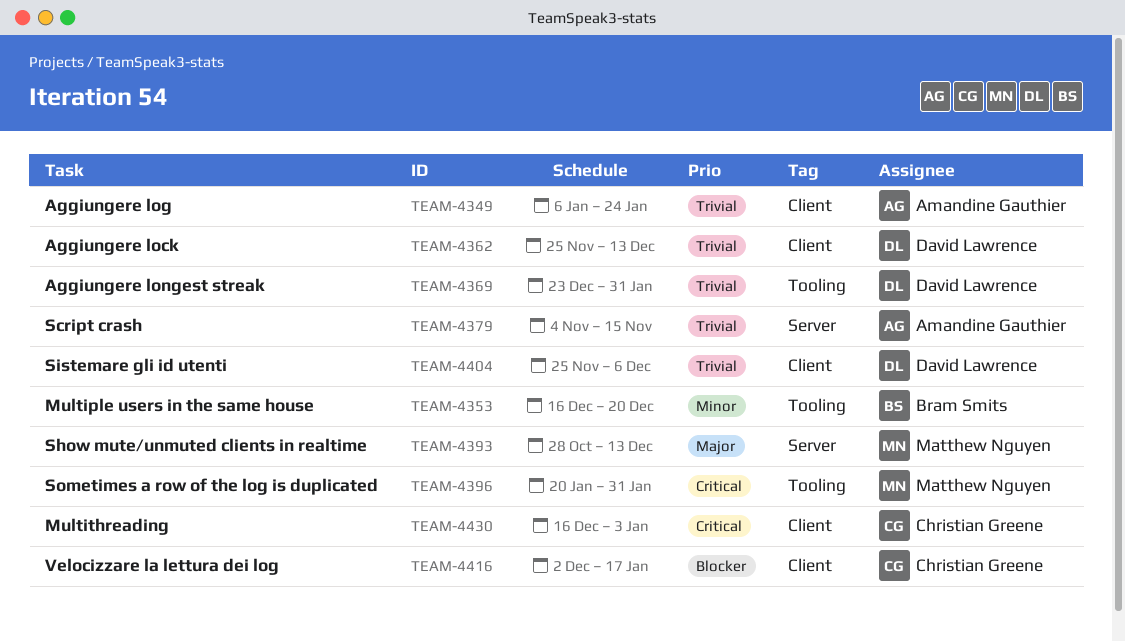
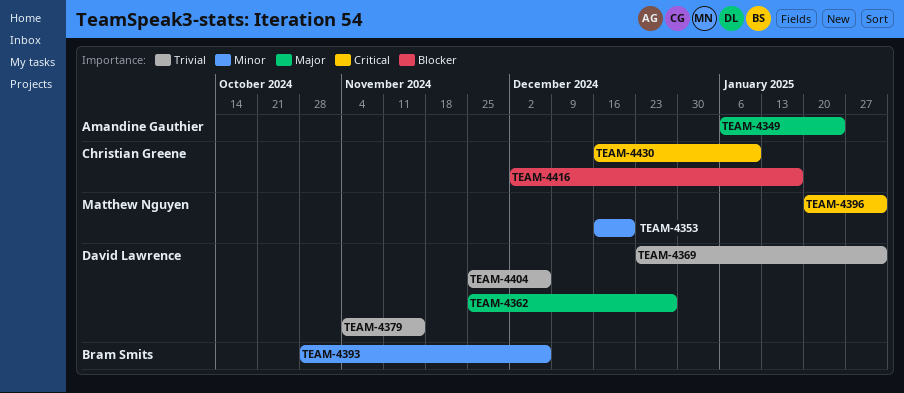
TEAM-4349, priority: Trivial -> Major
TEAM-4353, owner: Bram Smits -> Matthew Nguyen
TEAM-4362, priority: Trivial -> Major
TEAM-4362, due: Dec 13 -> Dec 27
TEAM-4379, owner: Amandine Gauthier -> David Lawrence
TEAM-4393, owner: Matthew Nguyen -> Bram Smits
TEAM-4393, priority: Major -> Minor
TEAM-4393, due: Dec 13 -> Dec 6
TEAM-4430, due: Jan 3 -> Jan 10

